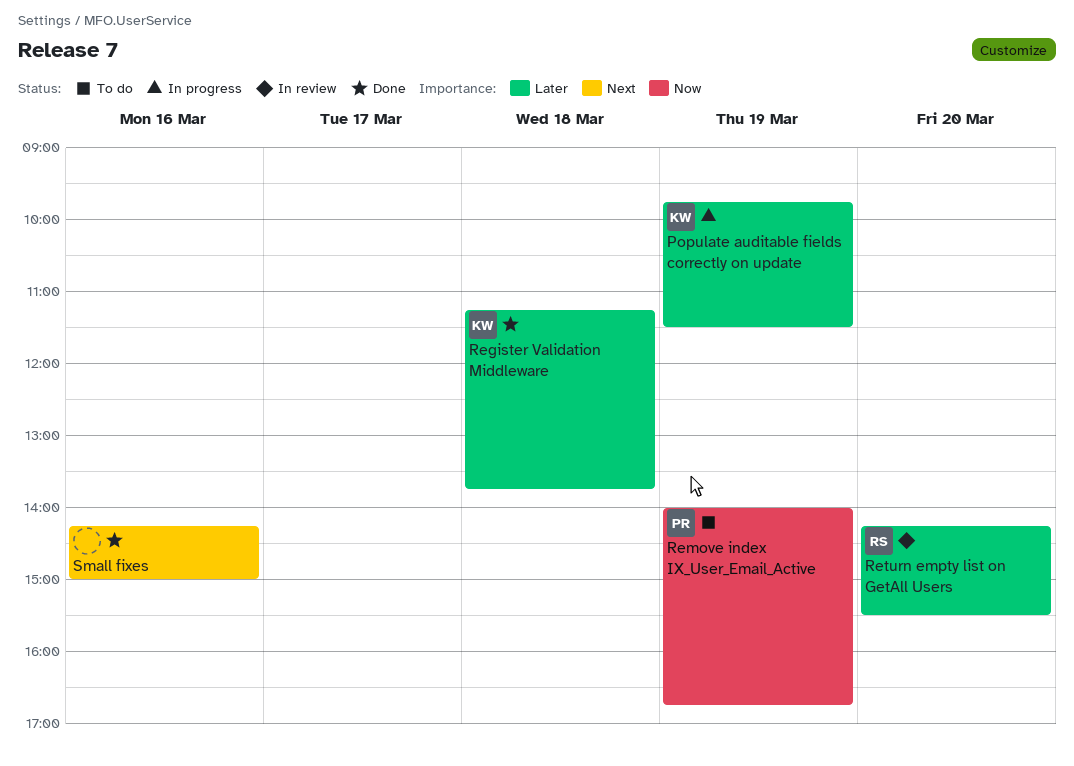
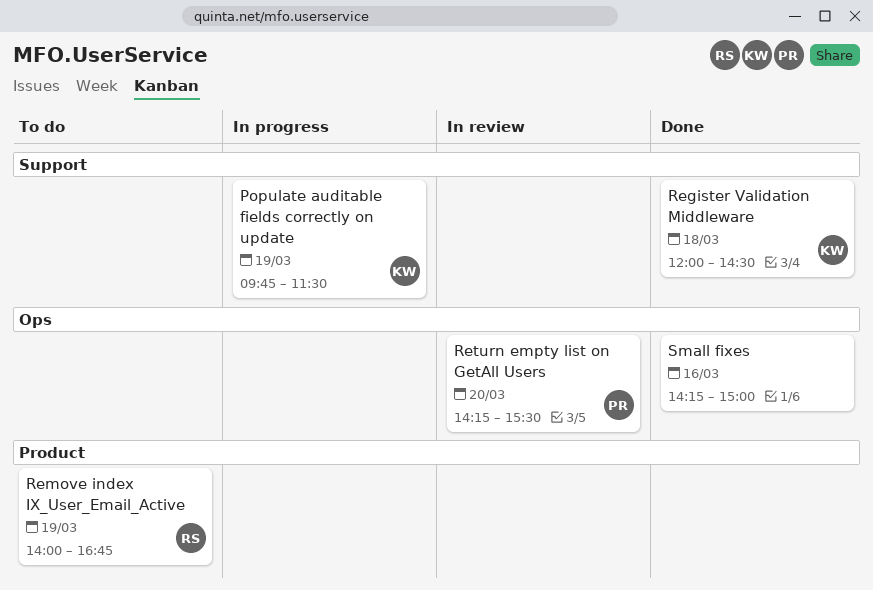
Register Validation Middleware, begins: 11:15 -> 12:00
Register Validation Middleware, ends: 13:45 -> 14:30
Remove index IX_User_Email_Active, owner: PR -> RS
Return empty list on GetAll Users, owner: RS -> PR

